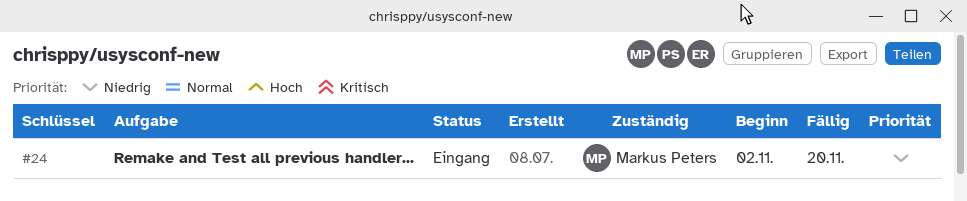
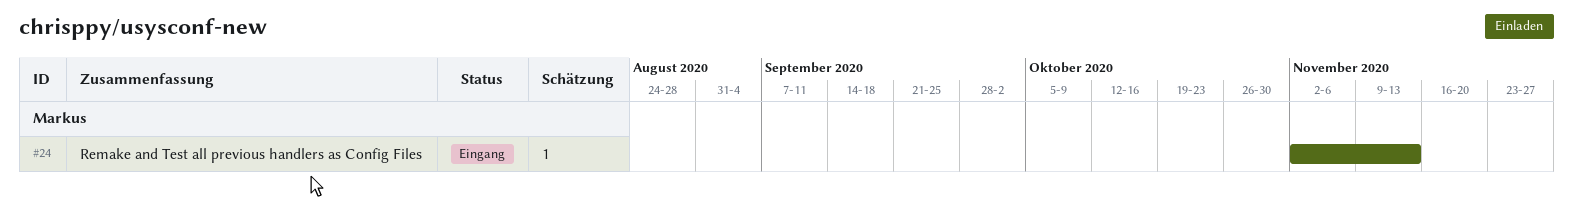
#24, due: Nov 20 -> Nov 13

